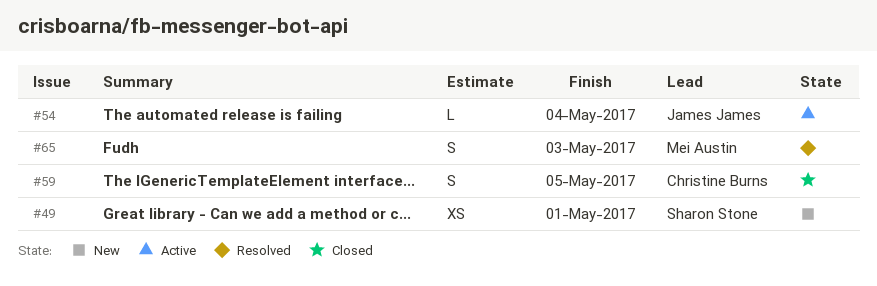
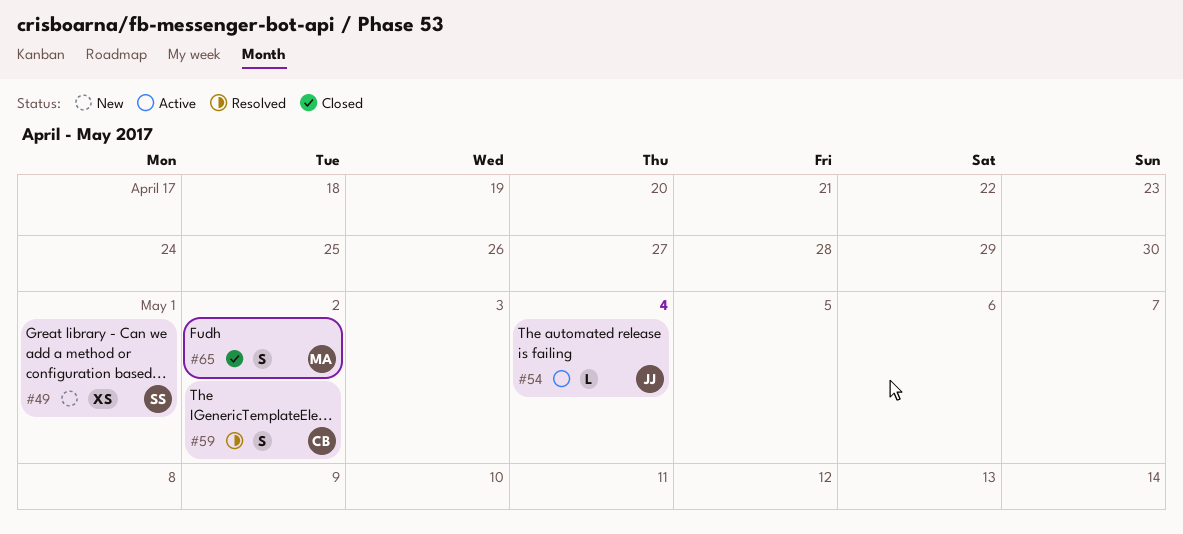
#59, status: Closed -> Resolved
#59, due: May 5 -> May 2
#65, status: Resolved -> Closed
#65, due: May 3 -> May 2

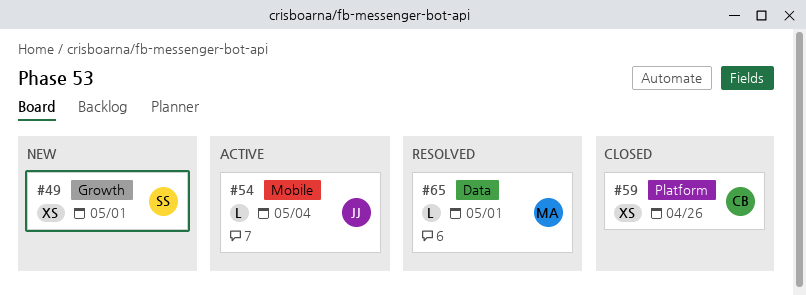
#59, status: Resolved -> Closed
#59, estimate: S -> XS
#59, due: May 2 -> Apr 26
#65, status: Closed -> Resolved
#65, estimate: S -> L
#65, due: May 2 -> May 1

